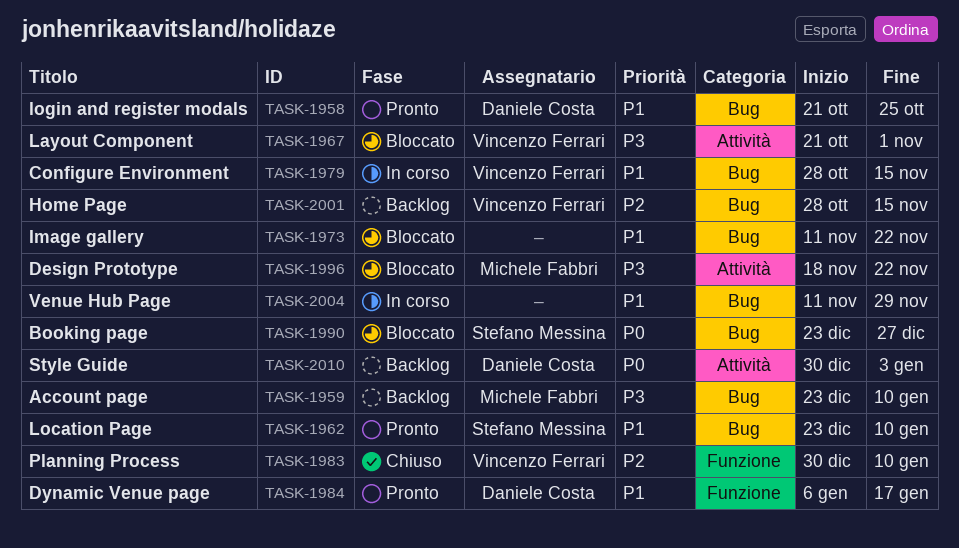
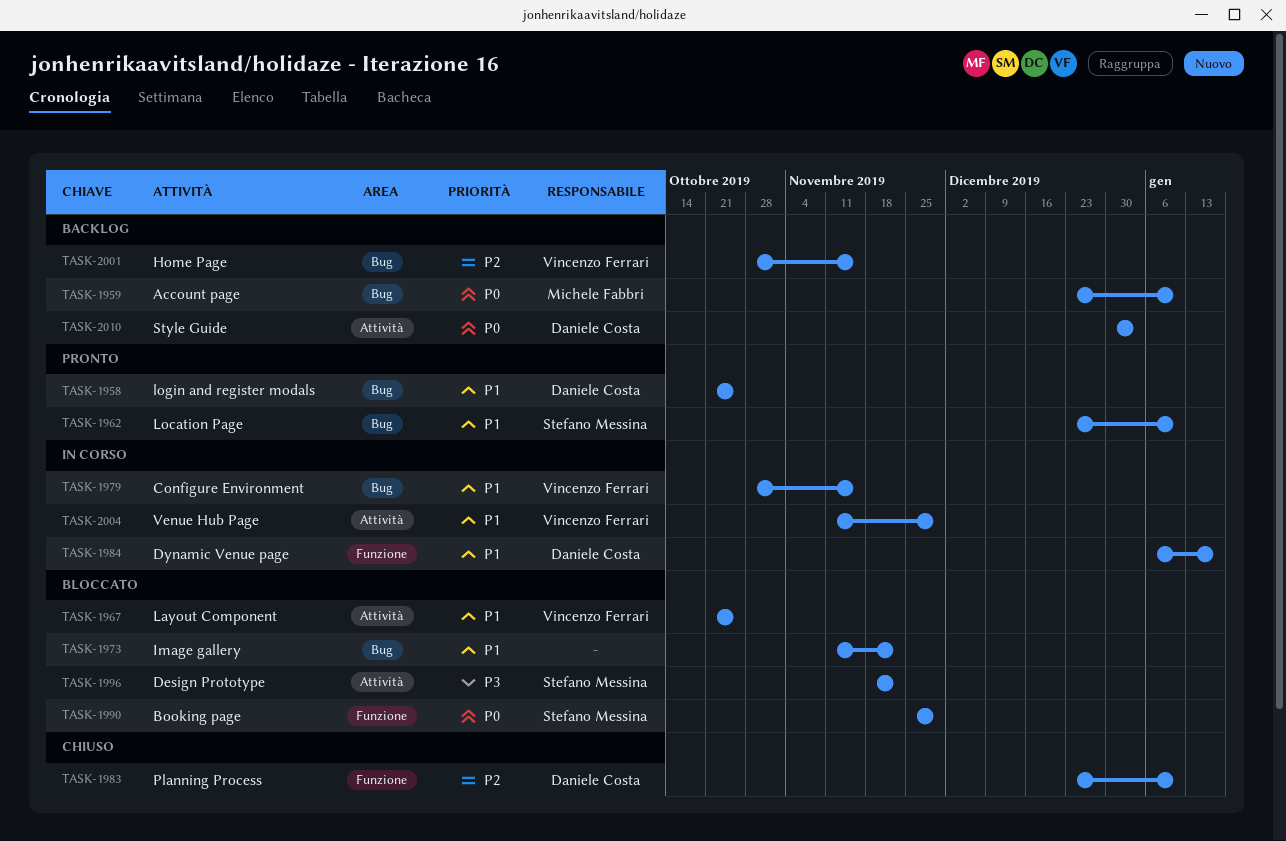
TASK-1959, priority: P3 -> P0
TASK-1967, priority: P3 -> P1
TASK-1967, due: Nov 1 -> Oct 25
TASK-1983, owner: Vincenzo Ferrari -> Daniele Costa
TASK-1983, start: Dec 30 -> Dec 23
TASK-1984, status: Pronto -> In corso
TASK-1990, label: Bug -> Funzione
TASK-1990, start: Dec 23 -> Nov 25
TASK-1990, due: Dec 27 -> Nov 29
TASK-1996, owner: Michele Fabbri -> Stefano Messina
TASK-2004, owner: none -> Vincenzo Ferrari
TASK-2004, label: Bug -> Attività

